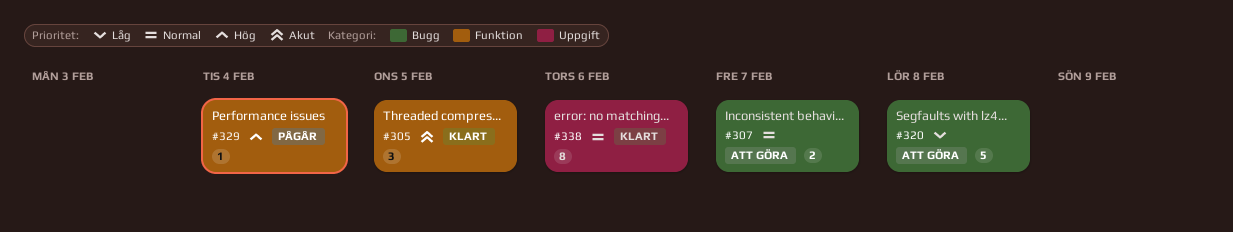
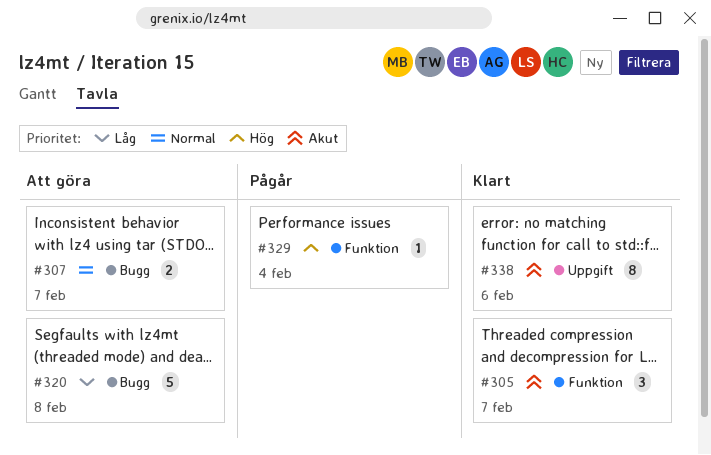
#305, due: Feb 5 -> Feb 7
#338, priority: Normal -> Akut

